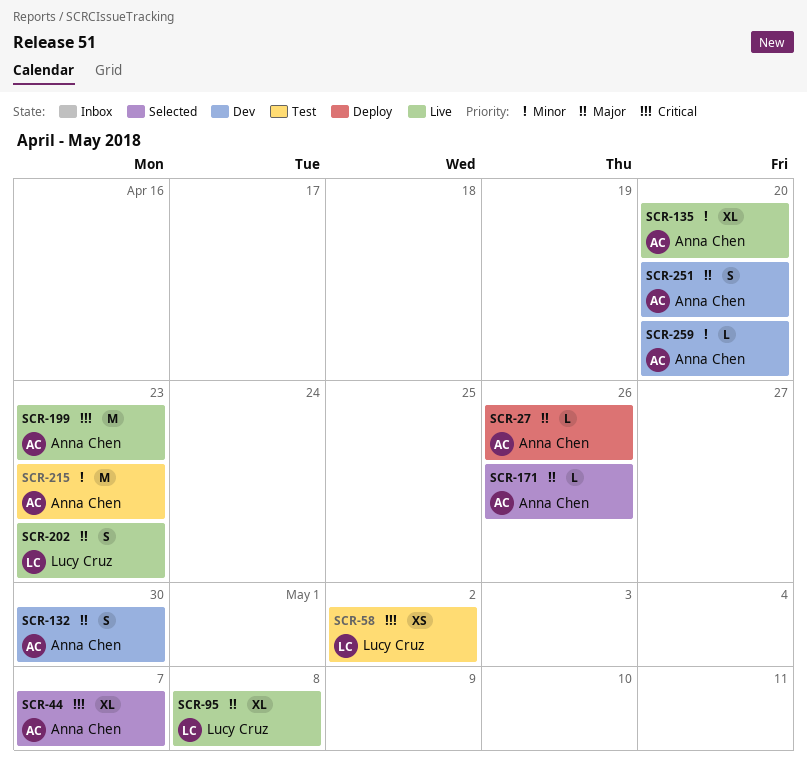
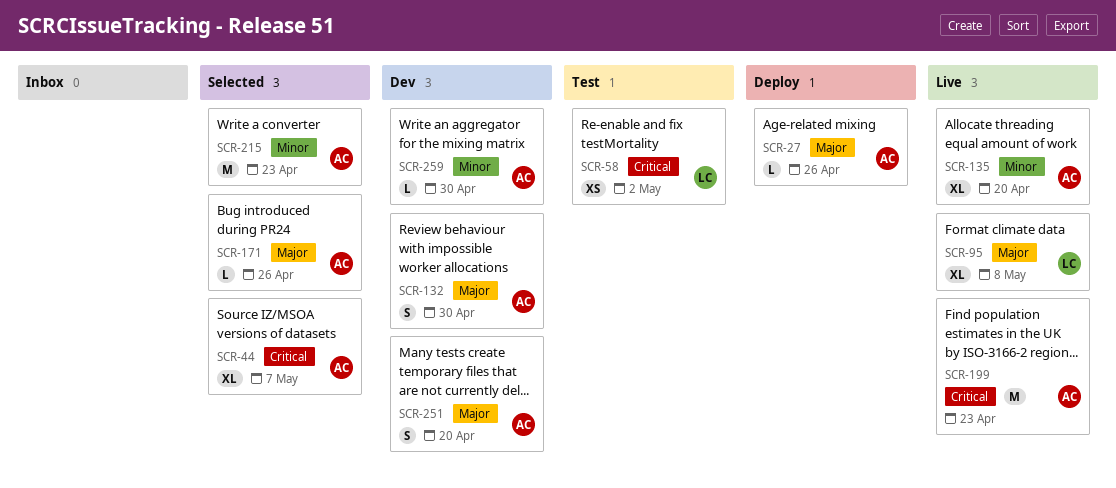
SCR-202: present -> none
SCR-215, status: Test -> Selected
SCR-259, due: Apr 20 -> Apr 30

